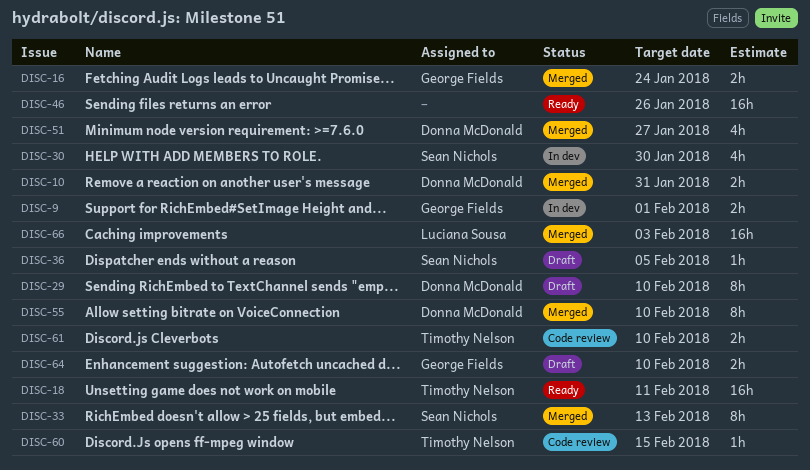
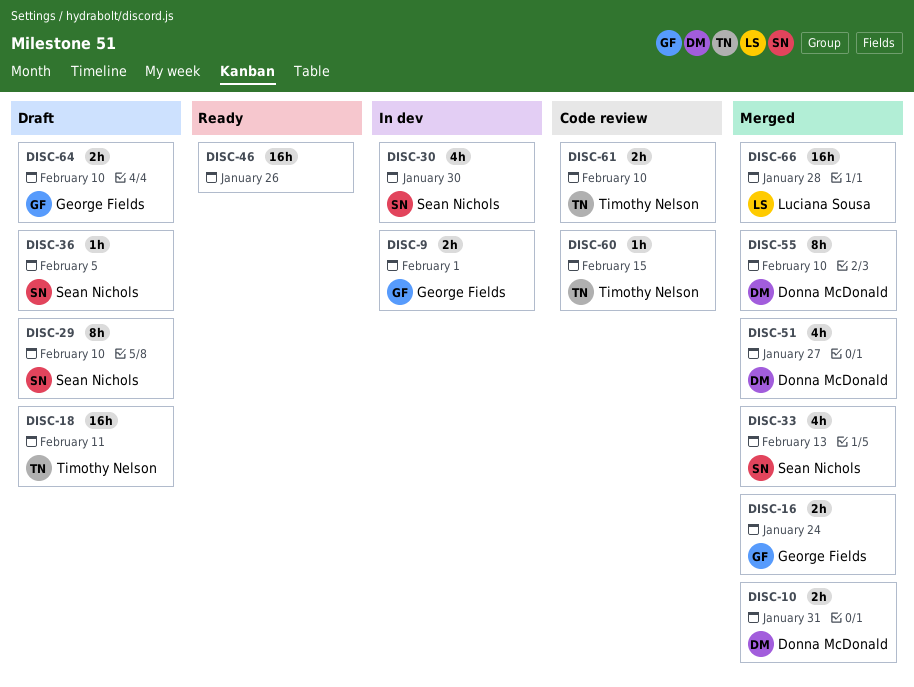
DISC-18, status: Ready -> Draft
DISC-29, owner: Donna McDonald -> Sean Nichols
DISC-33, estimate: 8h -> 4h
DISC-66, due: Feb 3 -> Jan 28

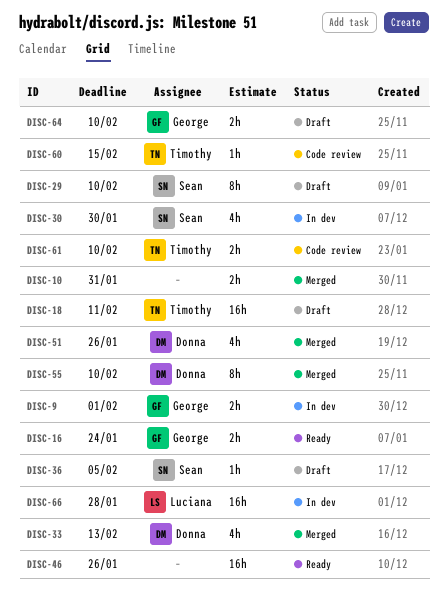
DISC-10, owner: Donna McDonald -> none
DISC-16, status: Merged -> Ready
DISC-33, owner: Sean Nichols -> Donna McDonald
DISC-51, due: Jan 27 -> Jan 26
DISC-66, status: Merged -> In dev

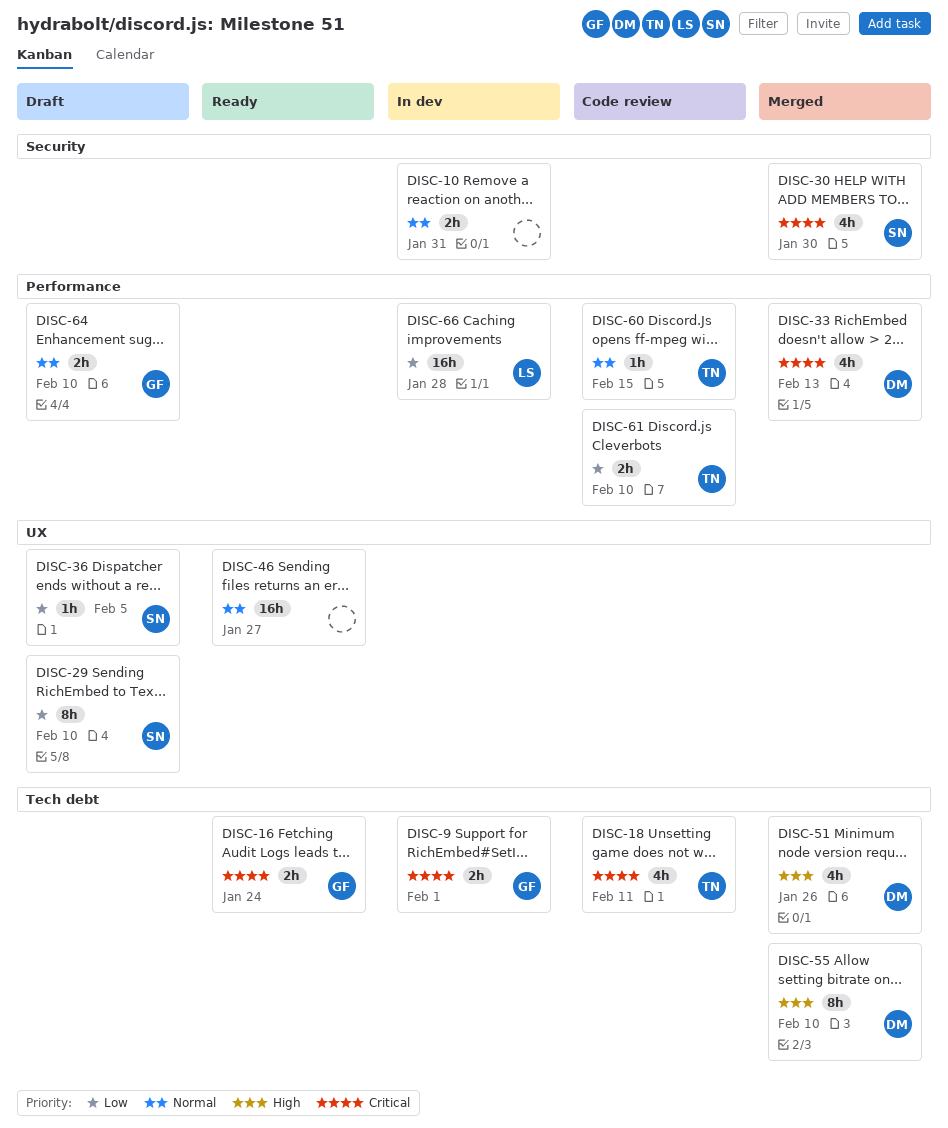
DISC-10, status: Merged -> In dev
DISC-18, status: Draft -> Code review
DISC-18, estimate: 16h -> 4h
DISC-30, status: In dev -> Merged
DISC-46, due: Jan 26 -> Jan 27

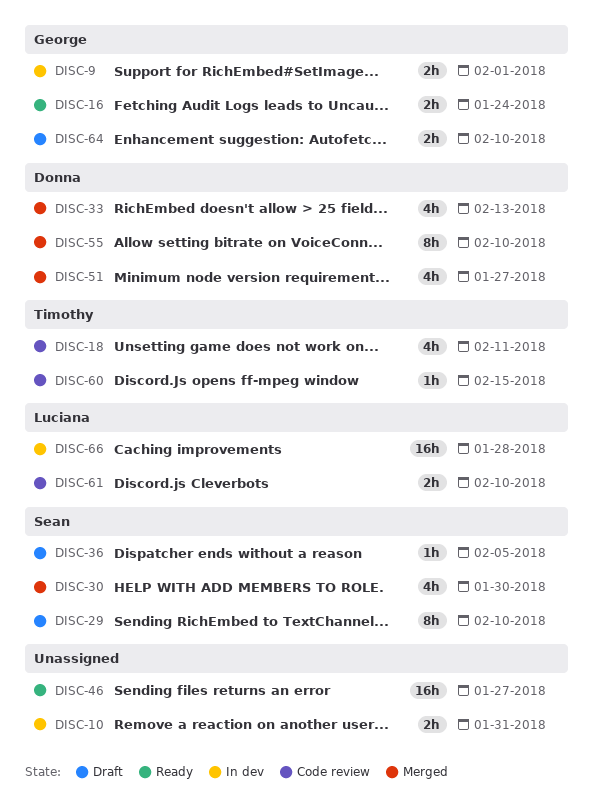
DISC-51, due: Jan 26 -> Jan 27
DISC-61, owner: Timothy -> Luciana

